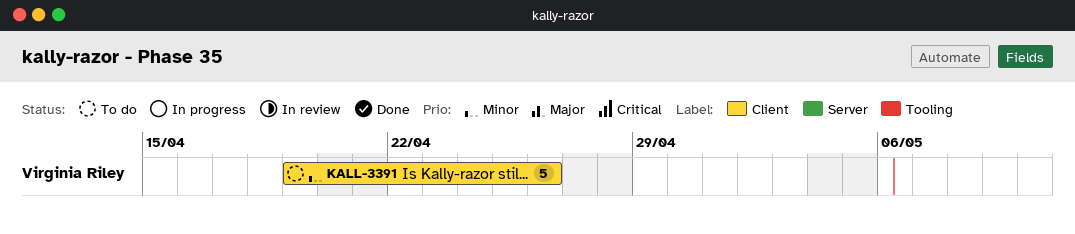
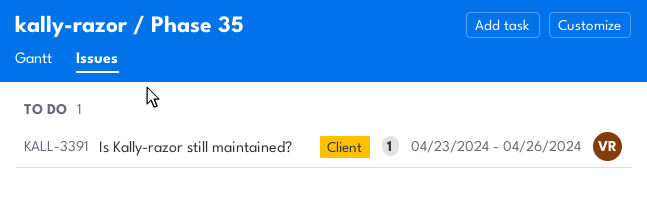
KALL-3391, estimate: 5 -> 1
KALL-3391, start: Apr 19 -> Apr 23

